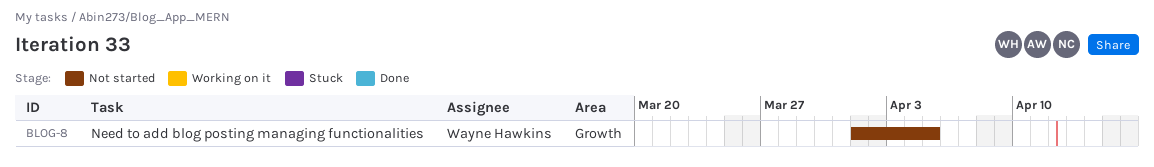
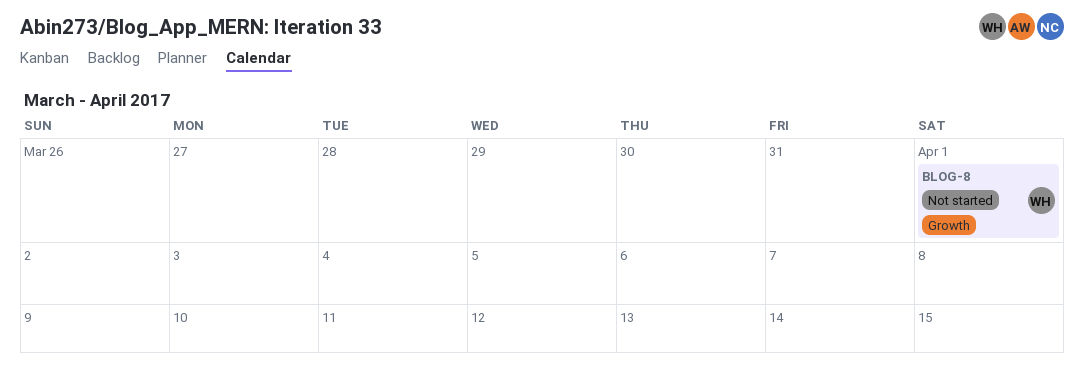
BLOG-8, due: Apr 5 -> Apr 1

